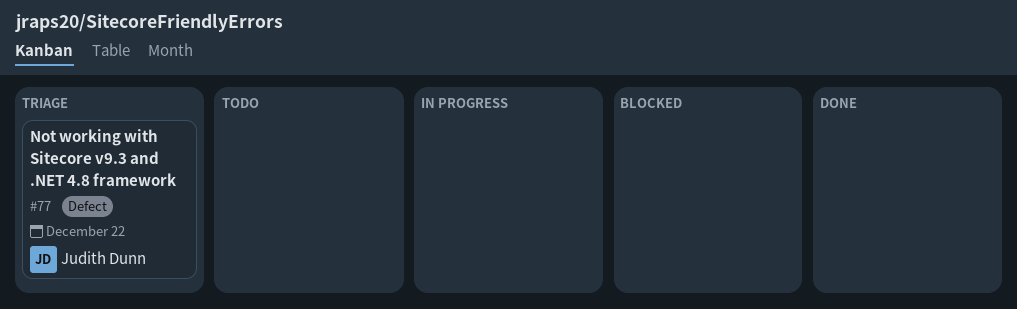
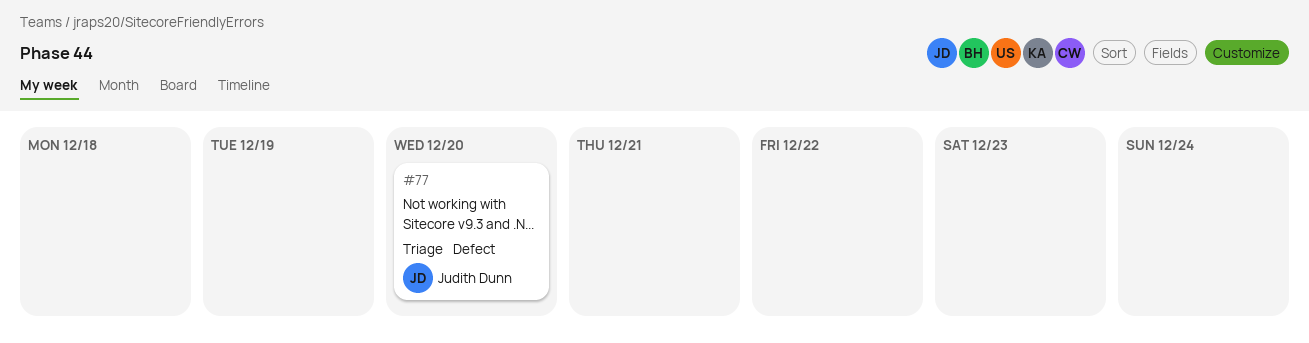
#77, due: Dec 22 -> Dec 20

